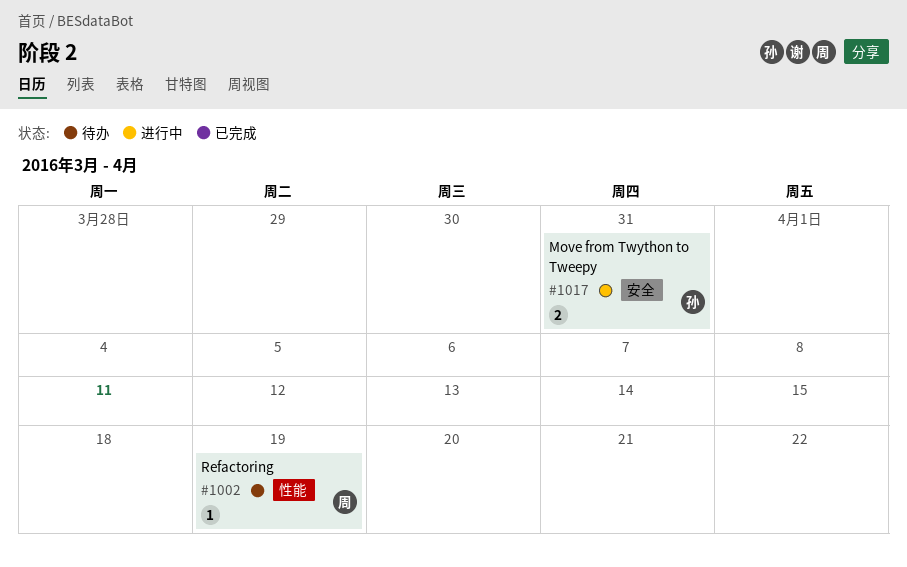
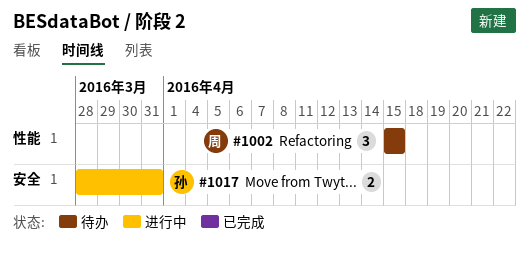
#1002, estimate: 1 -> 3
#1002, due: Apr 19 -> Apr 15

